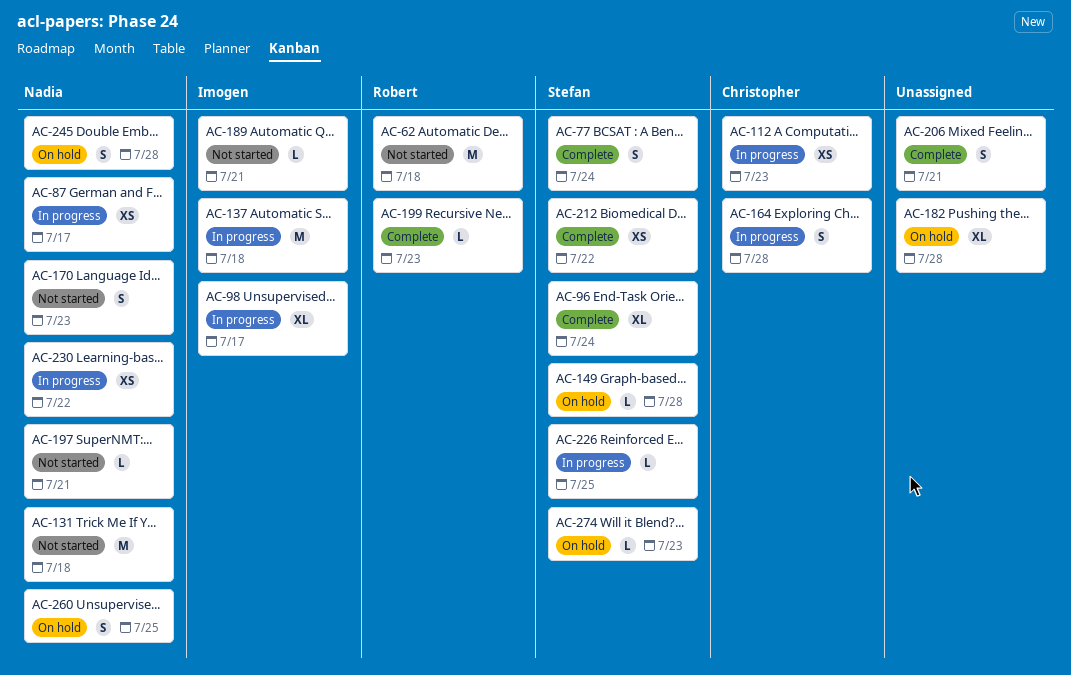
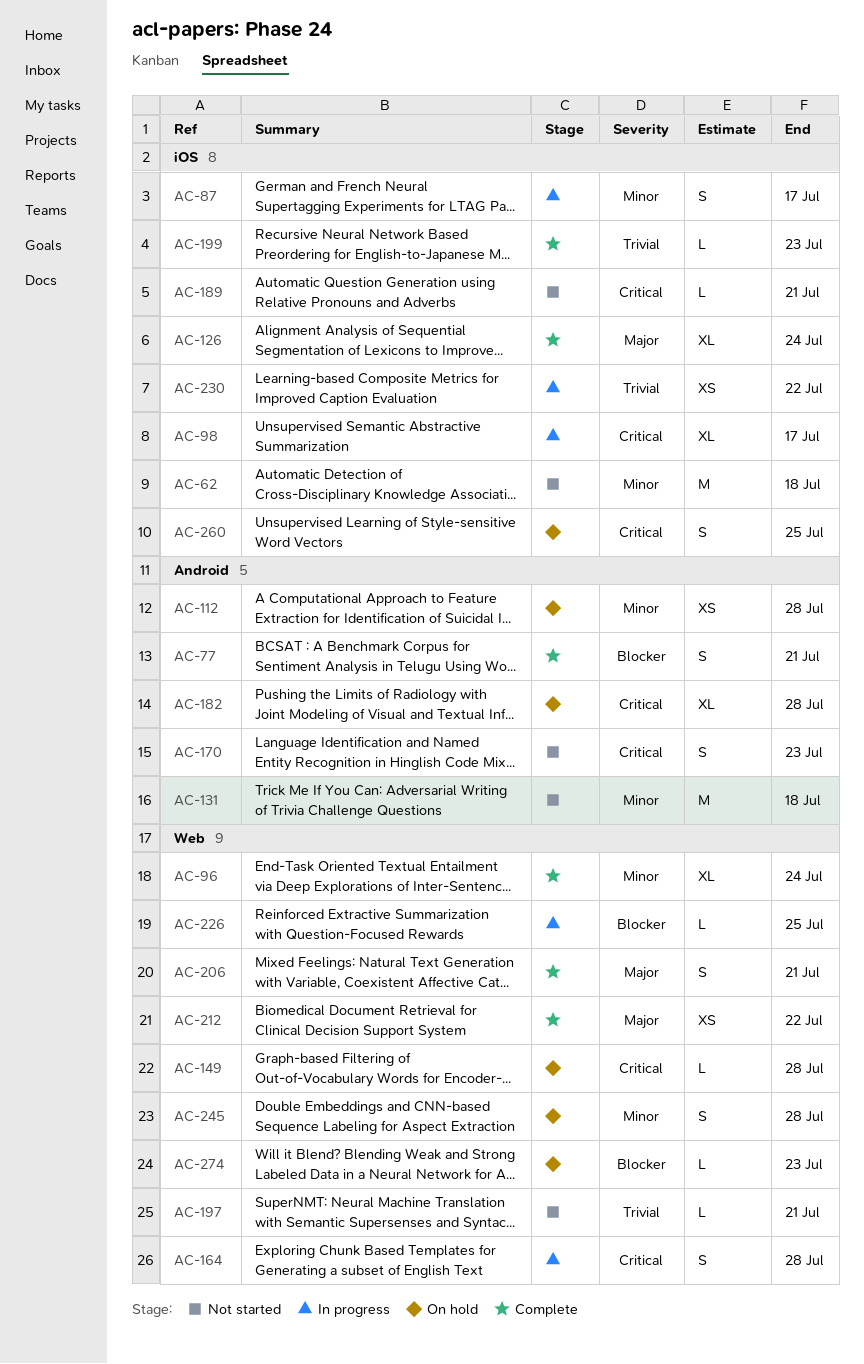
AC-77, due: Jul 24 -> Jul 21
AC-87, estimate: XS -> S
AC-112, status: In progress -> On hold
AC-112, due: Jul 23 -> Jul 28
AC-126: none -> present
AC-137: present -> none

